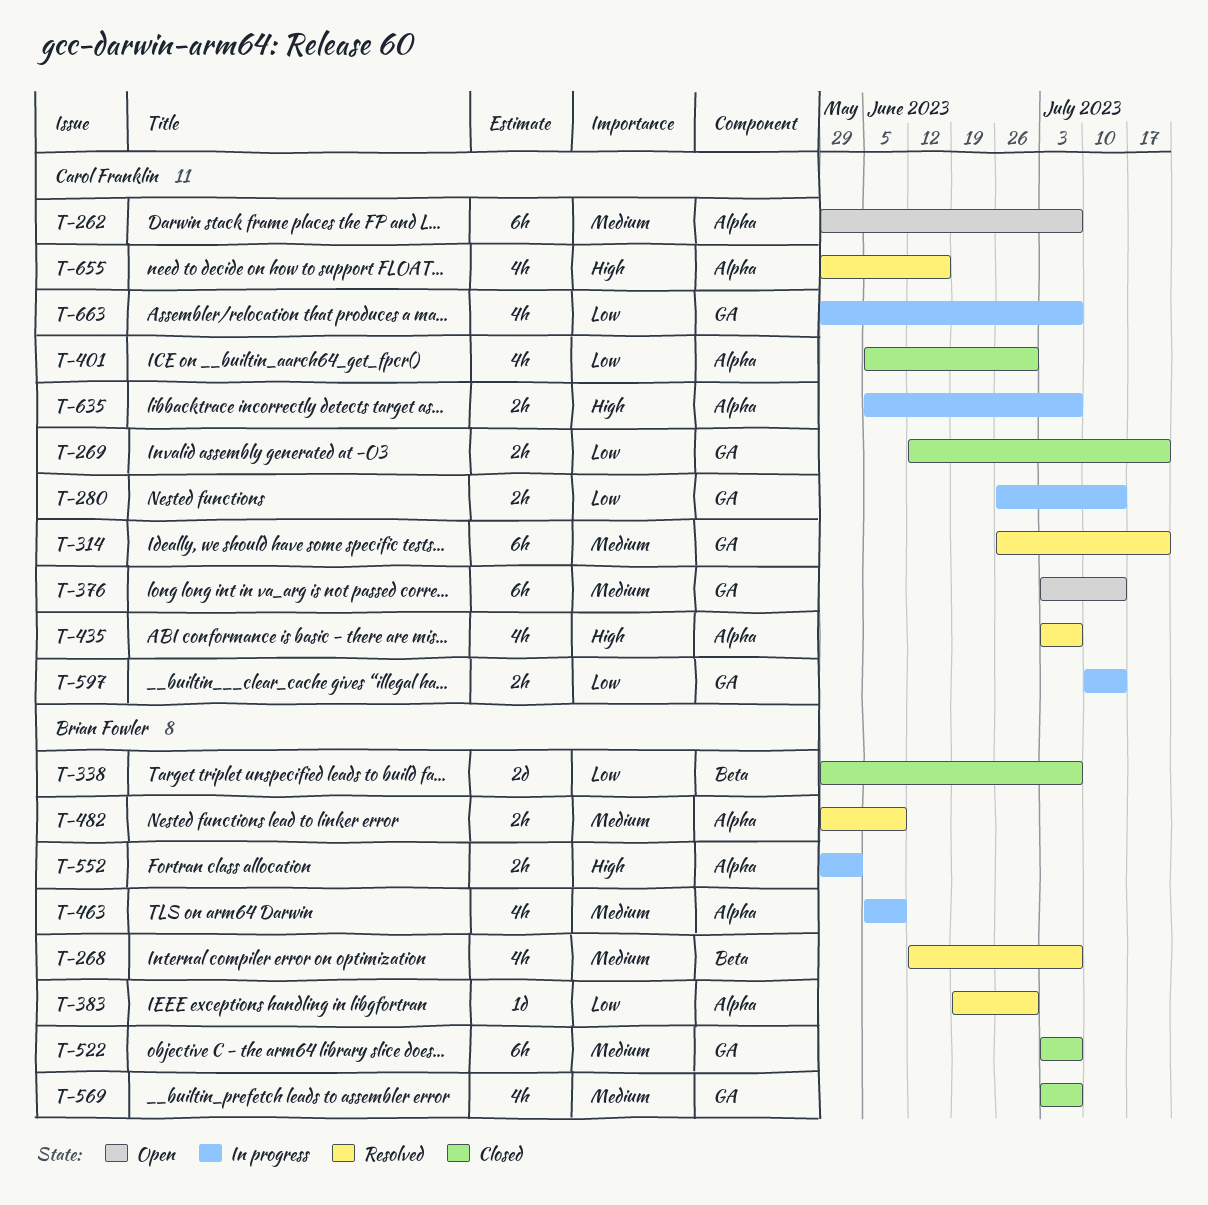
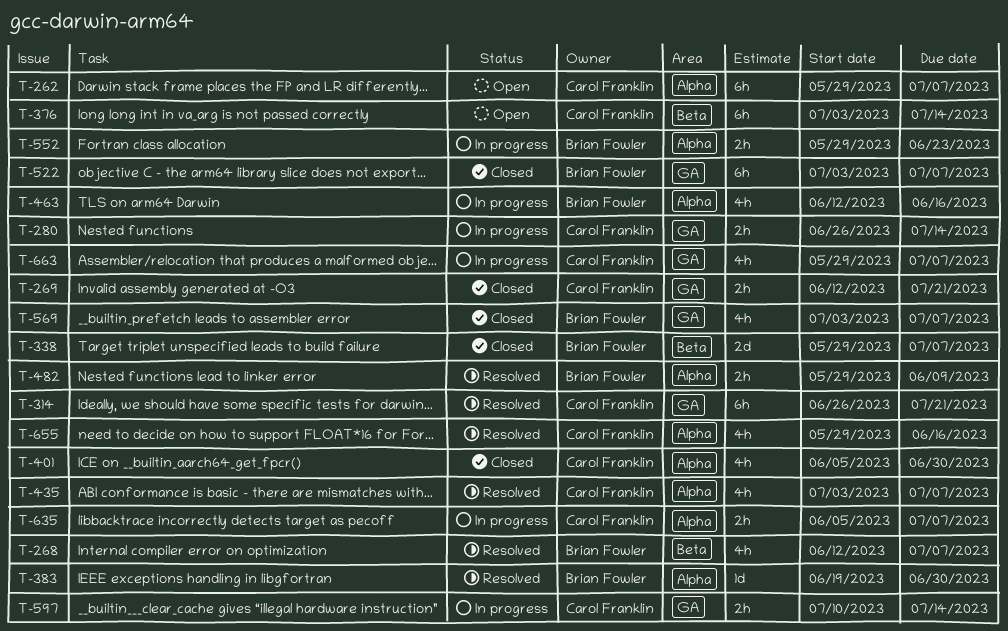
T-376, label: GA -> Beta
T-463, start: Jun 5 -> Jun 12
T-463, due: Jun 9 -> Jun 16
T-552, due: Jun 2 -> Jun 23

